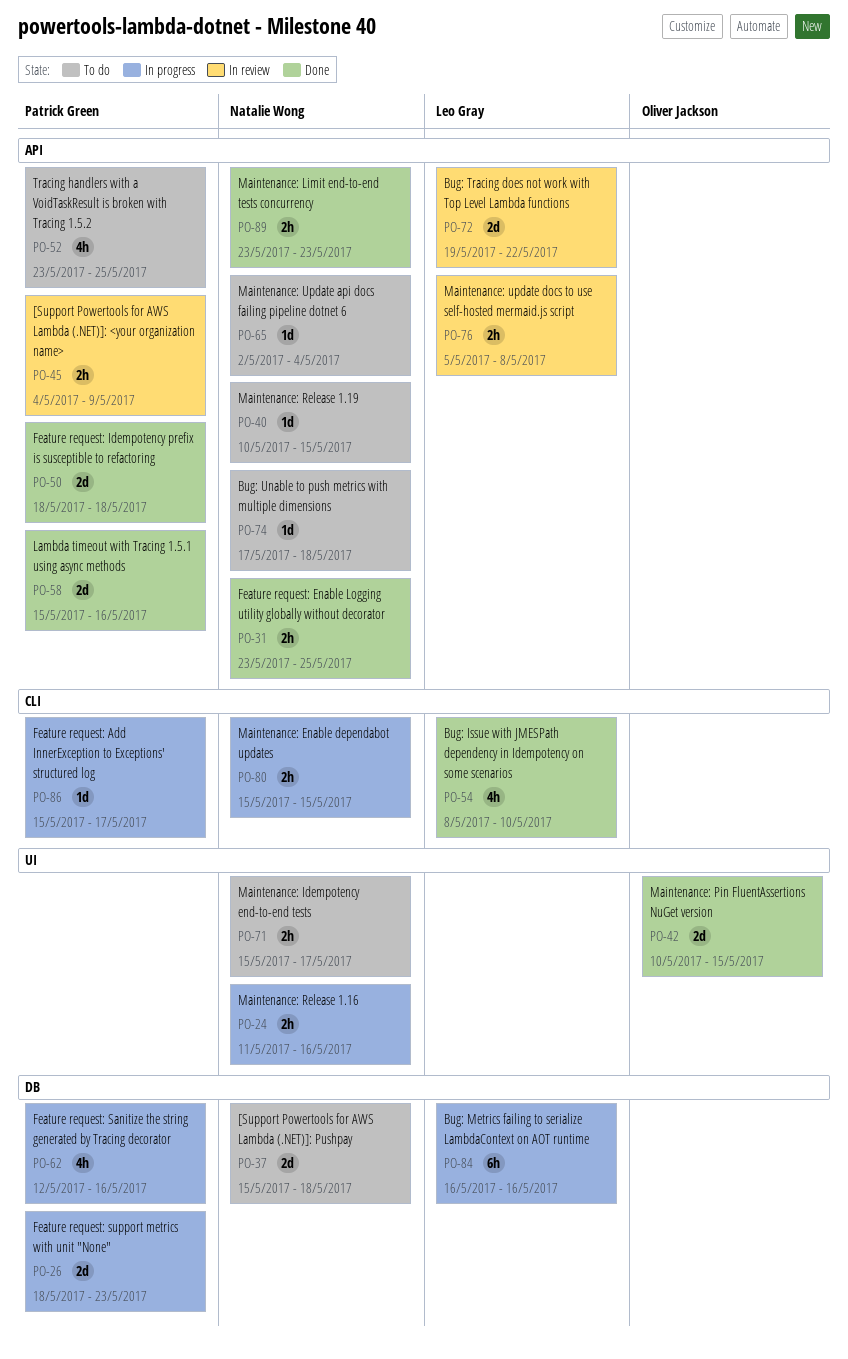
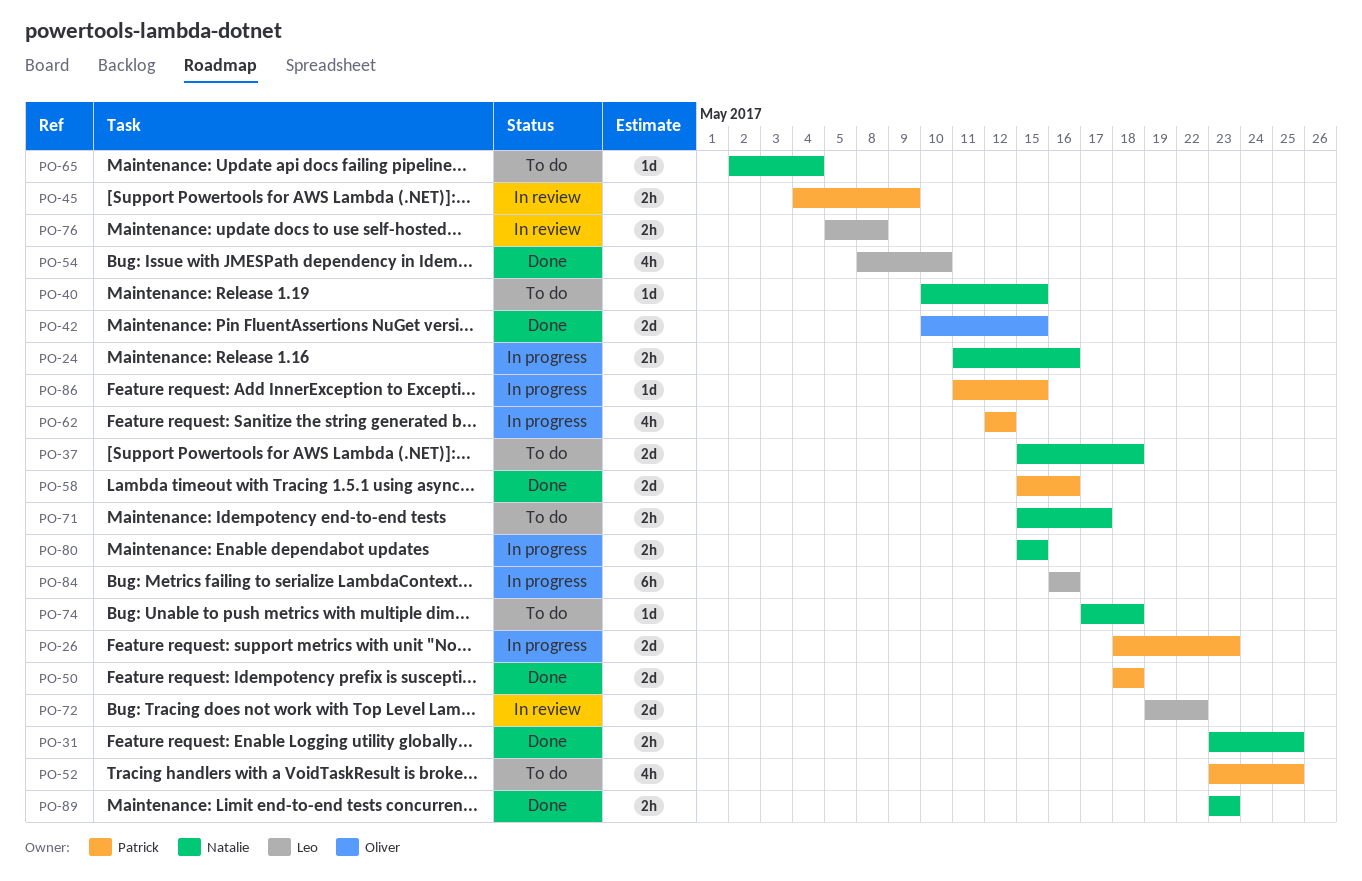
PO-62, due: May 16 -> May 12
PO-86, start: May 15 -> May 11
PO-86, due: May 17 -> May 15

